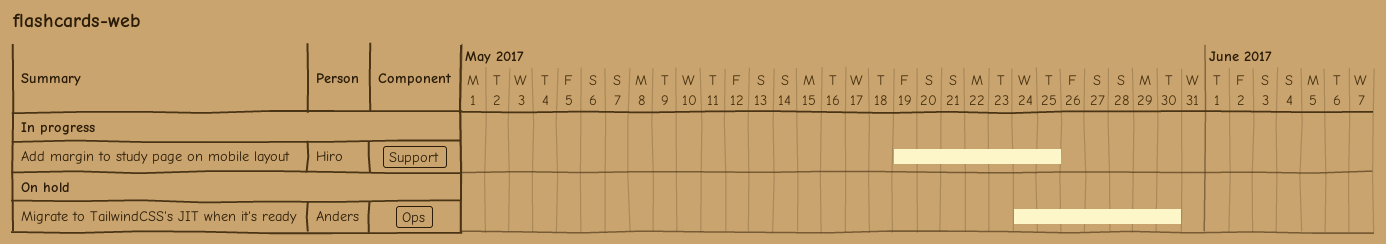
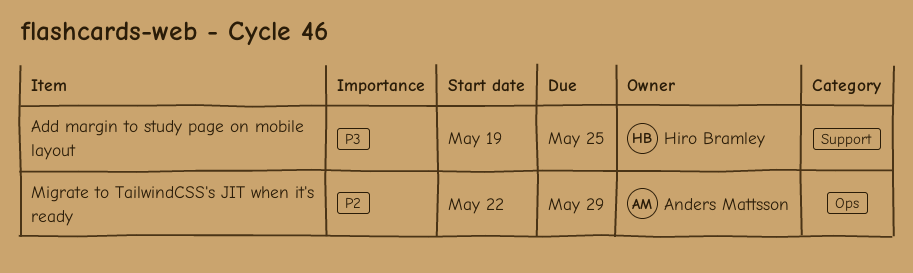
Migrate to TailwindCSS's JIT when it's ready, start: May 24 -> May 22
Migrate to TailwindCSS's JIT when it's ready, due: May 30 -> May 29

